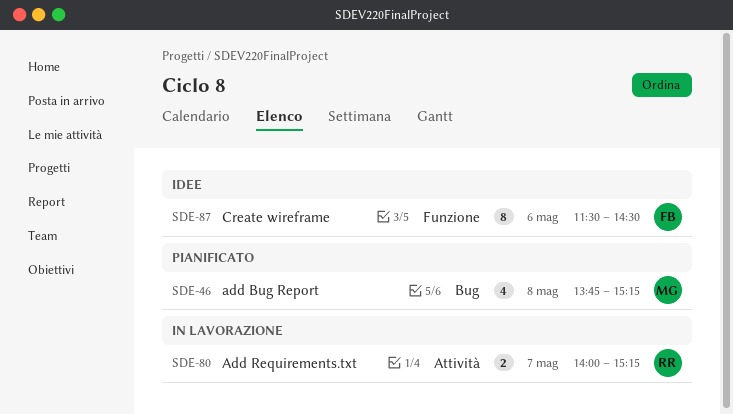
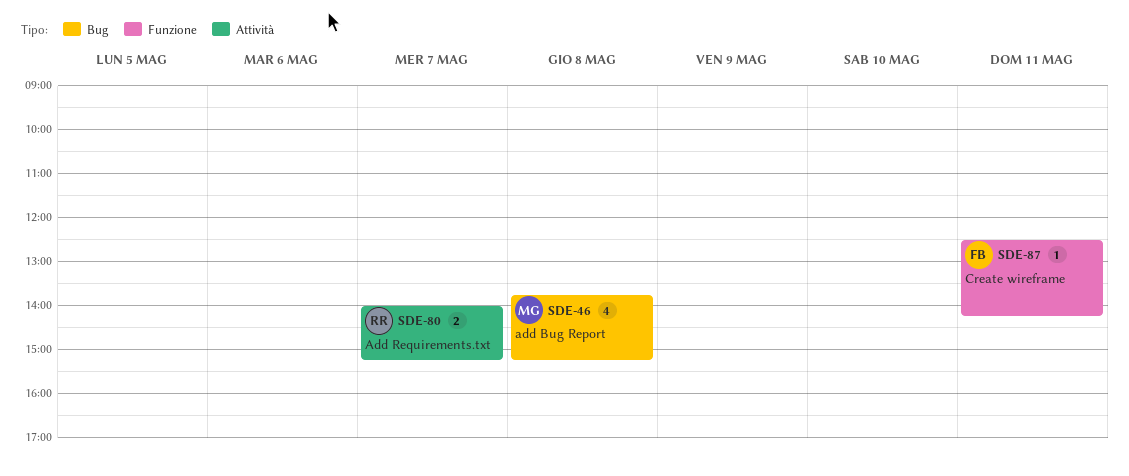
SDE-87, estimate: 8 -> 1
SDE-87, day: May 6 -> May 11
SDE-87, begins: 11:30 -> 12:30
SDE-87, ends: 14:30 -> 14:15

